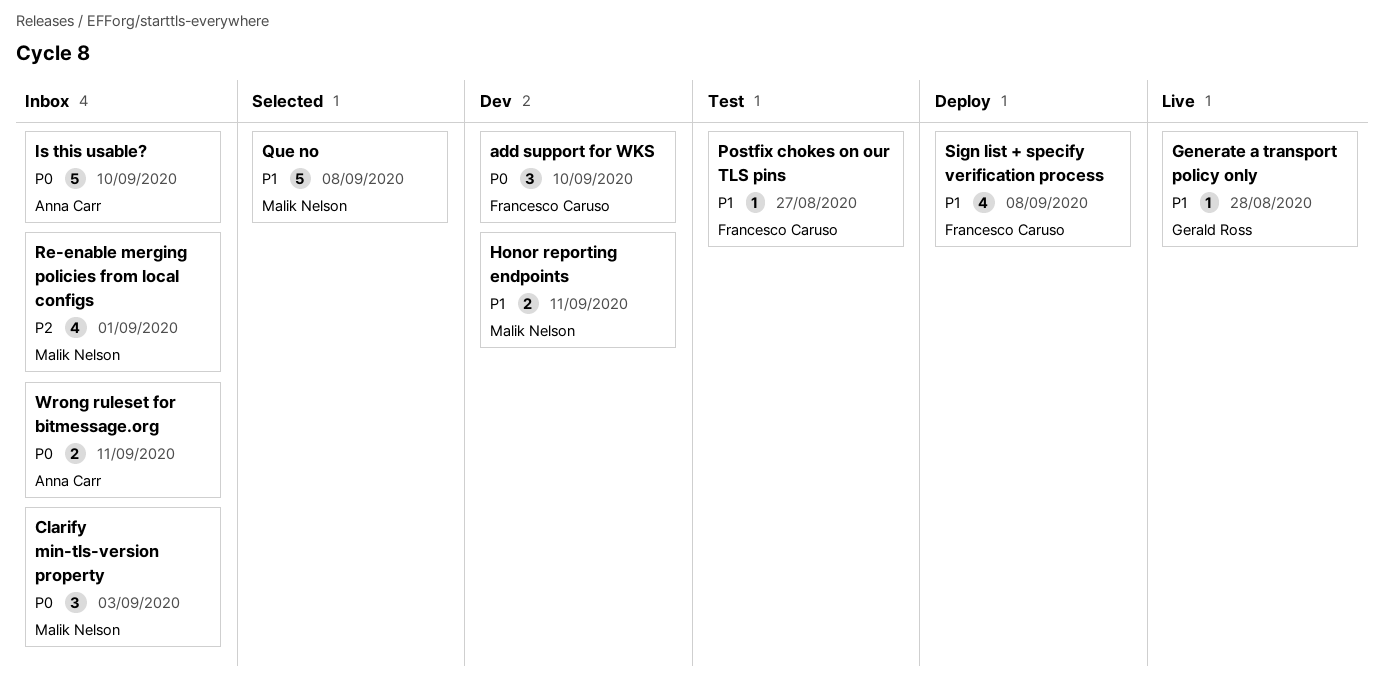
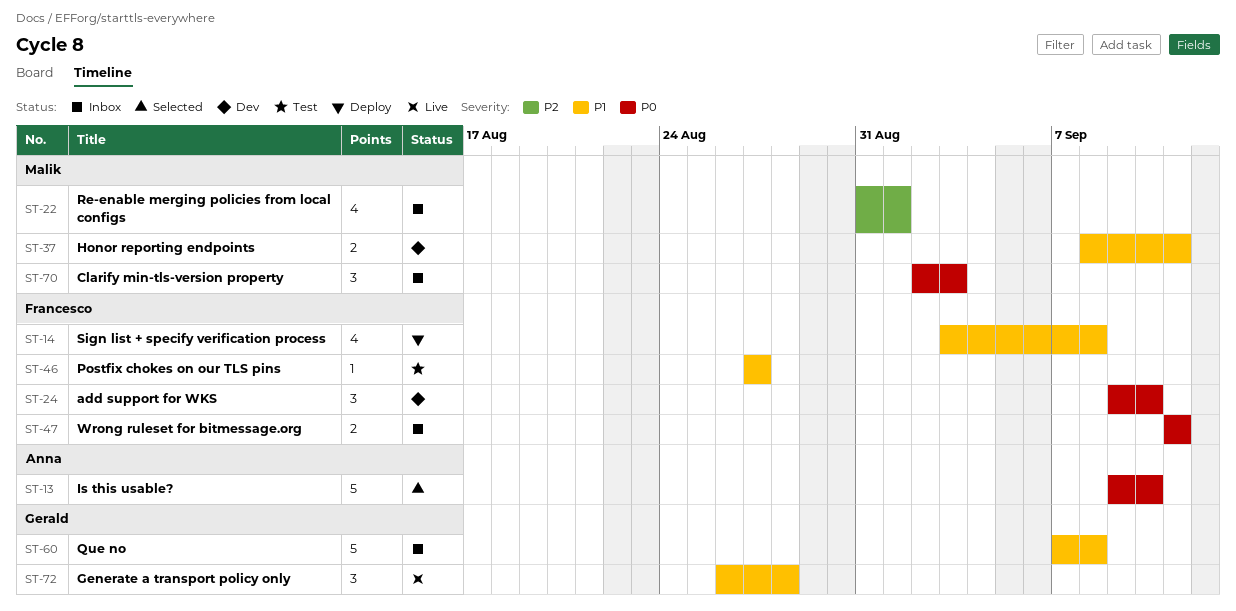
Generate a transport policy only, estimate: 1 -> 3
Is this usable?, status: Inbox -> Selected
Que no, status: Selected -> Inbox
Que no, owner: Malik Nelson -> Gerald Ross
Wrong ruleset for bitmessage.org, owner: Anna Carr -> Francesco Caruso

